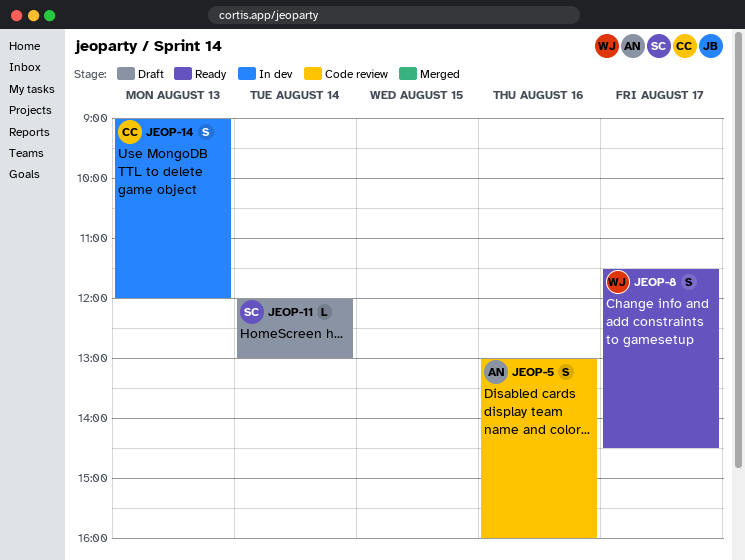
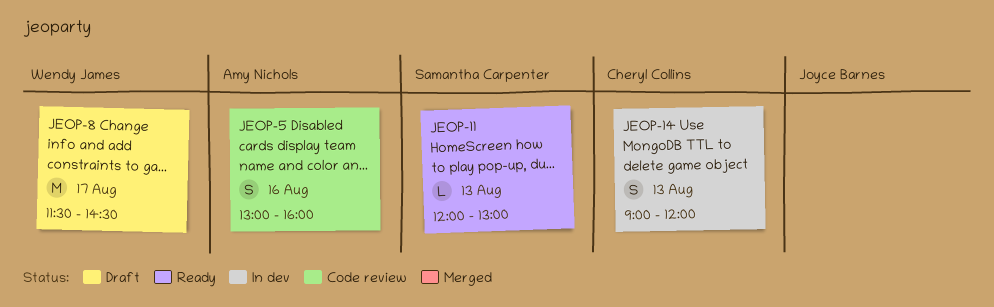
JEOP-8, status: Ready -> Draft
JEOP-8, estimate: S -> M
JEOP-11, status: Draft -> Ready
JEOP-11, day: Aug 14 -> Aug 13

